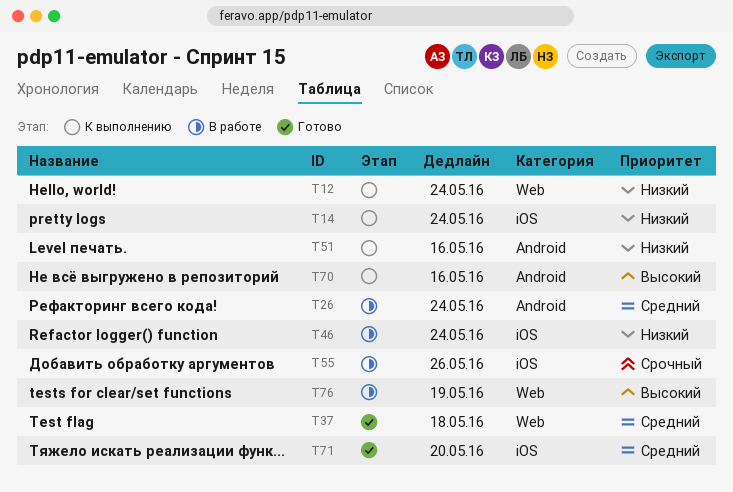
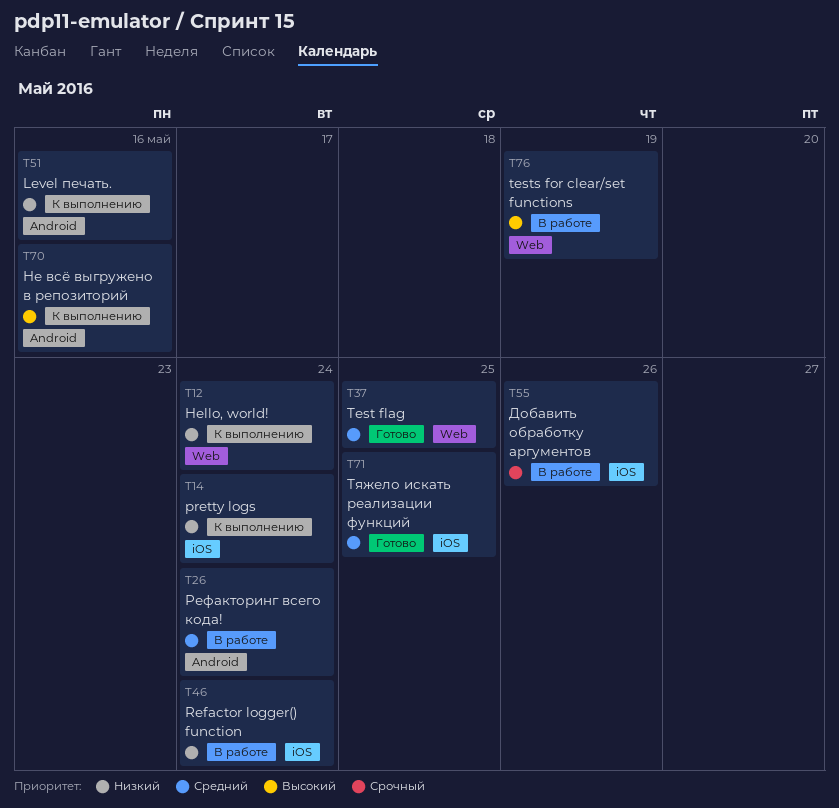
T37, due: May 18 -> May 25
T71, due: May 20 -> May 25

